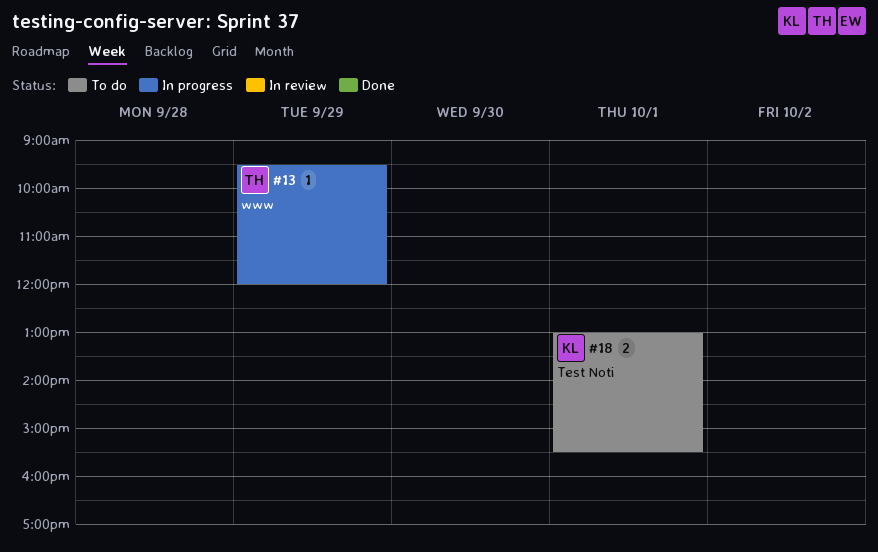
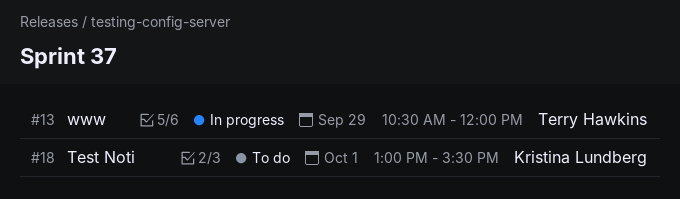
#13, begins: 09:30 -> 10:30

